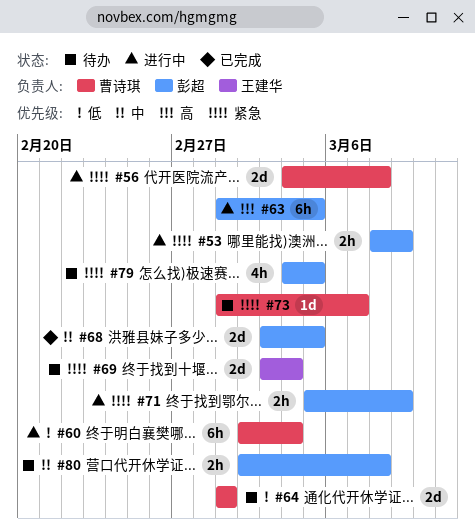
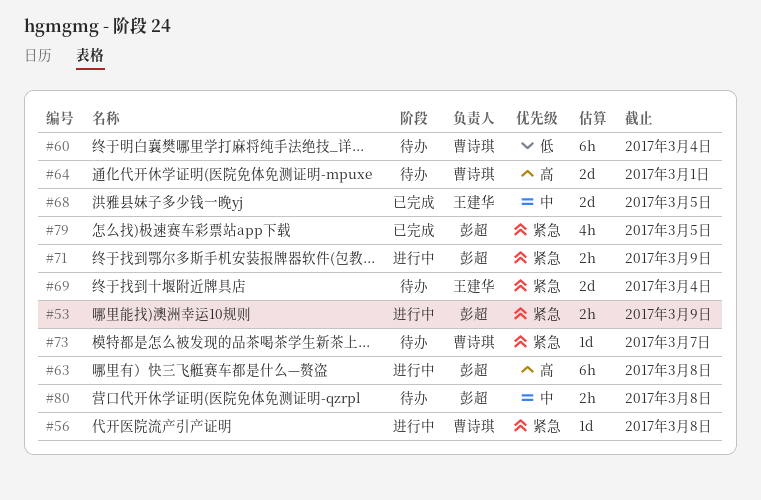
#56, estimate: 2d -> 1d
#60, status: 进行中 -> 待办
#63, due: Mar 5 -> Mar 8
#64, priority: 低 -> 高
#68, owner: 彭超 -> 王建华
#79, status: 待办 -> 已完成

